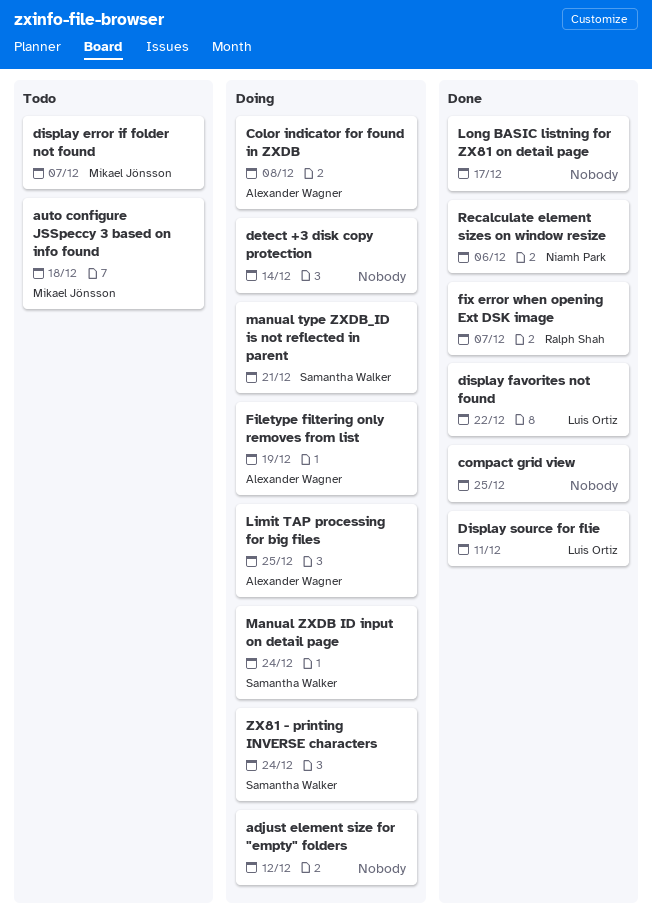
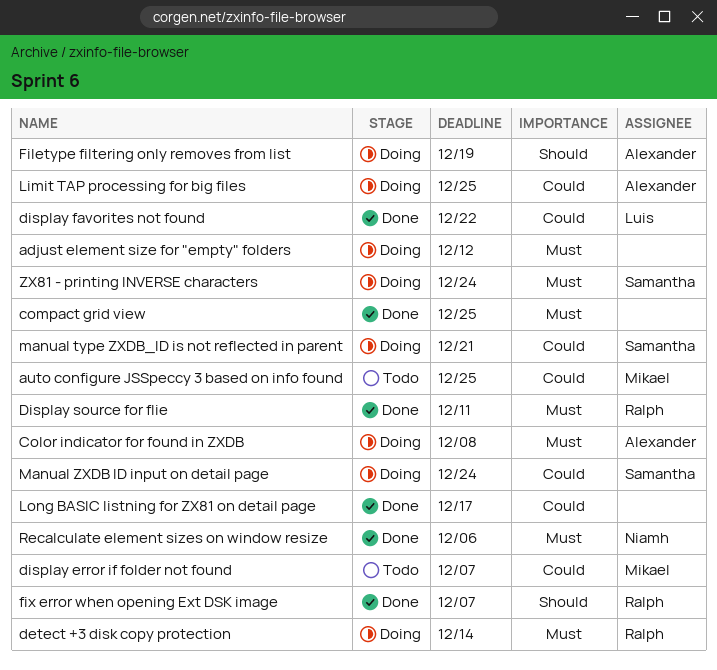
auto configure JSSpeccy 3 based on info found, due: Dec 18 -> Dec 25
detect +3 disk copy protection, owner: none -> Ralph Shah
Display source for flie, owner: Luis Ortiz -> Ralph Shah

